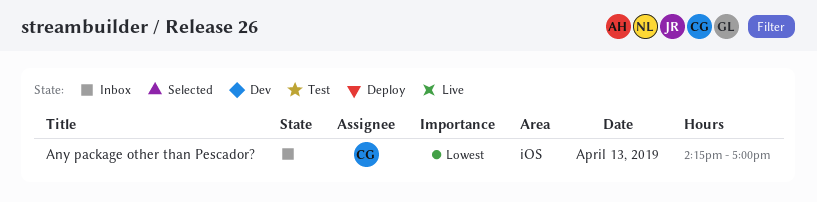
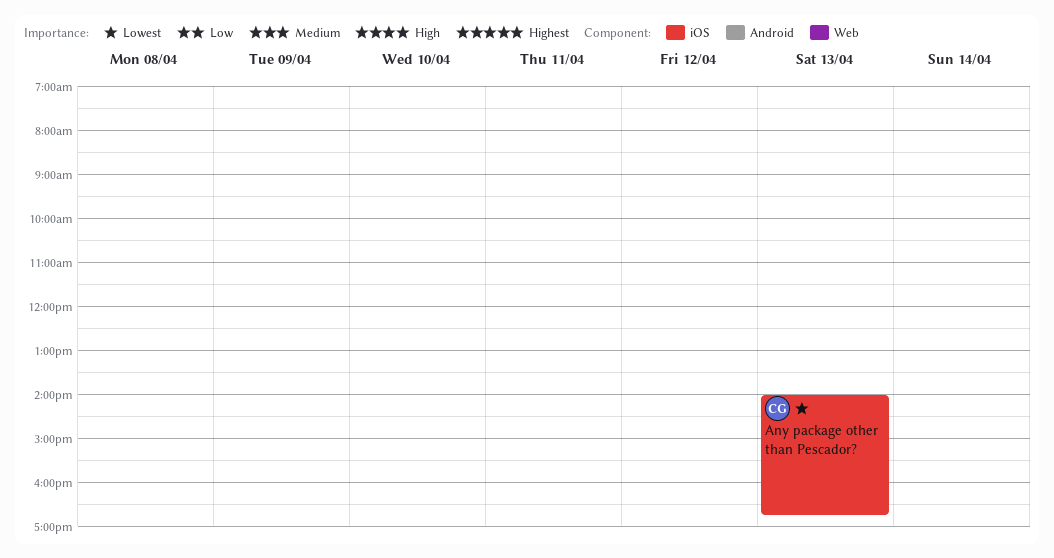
Any package other than Pescador?, begins: 14:15 -> 14:00
Any package other than Pescador?, ends: 17:00 -> 16:45

